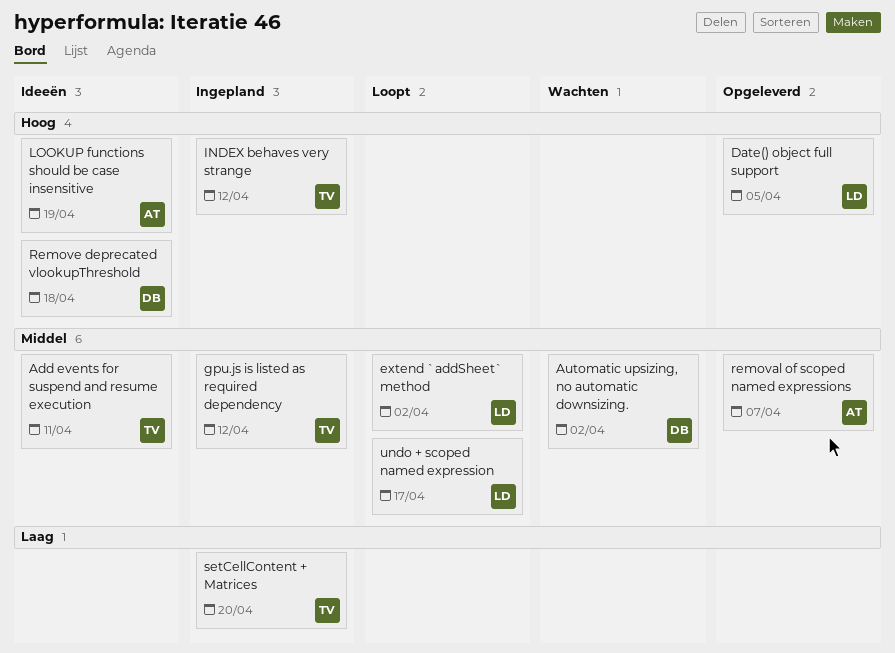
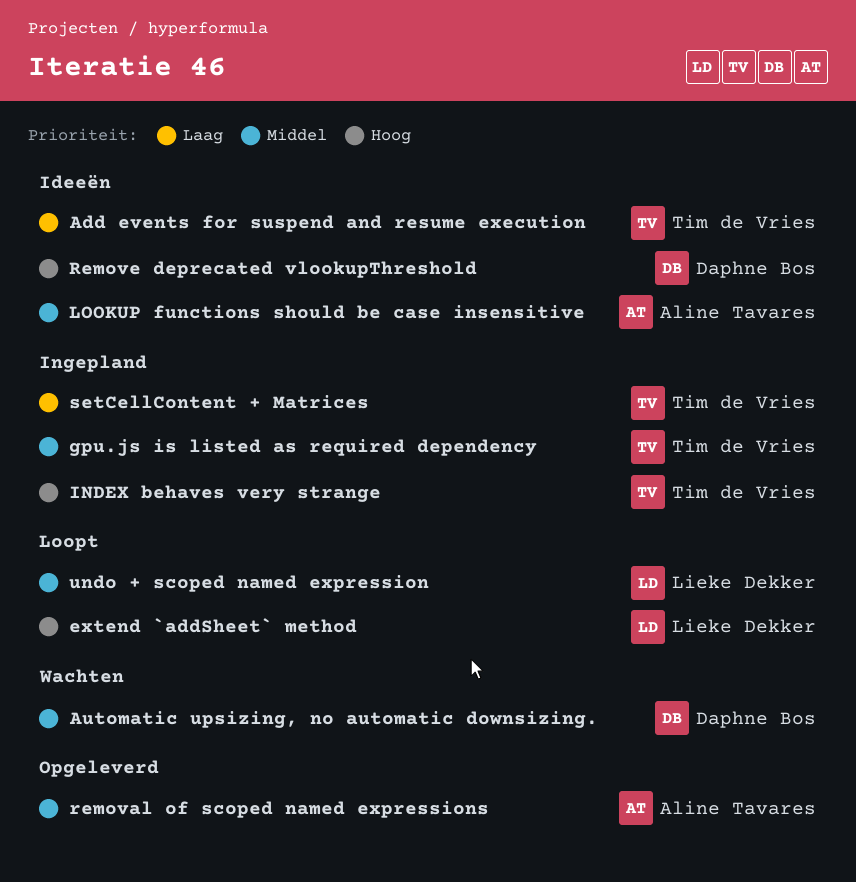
Add events for suspend and resume execution, priority: Middel -> Laag
Date() object full support: present -> none
extend `addSheet` method, priority: Middel -> Hoog
LOOKUP functions should be case insensitive, priority: Hoog -> Middel

